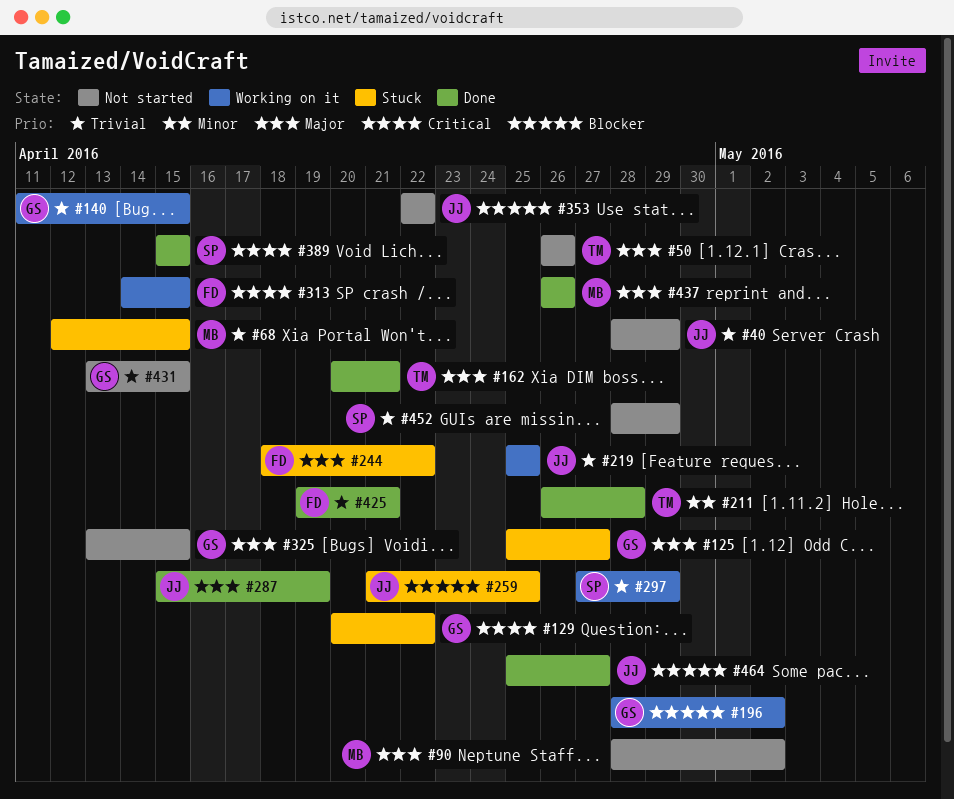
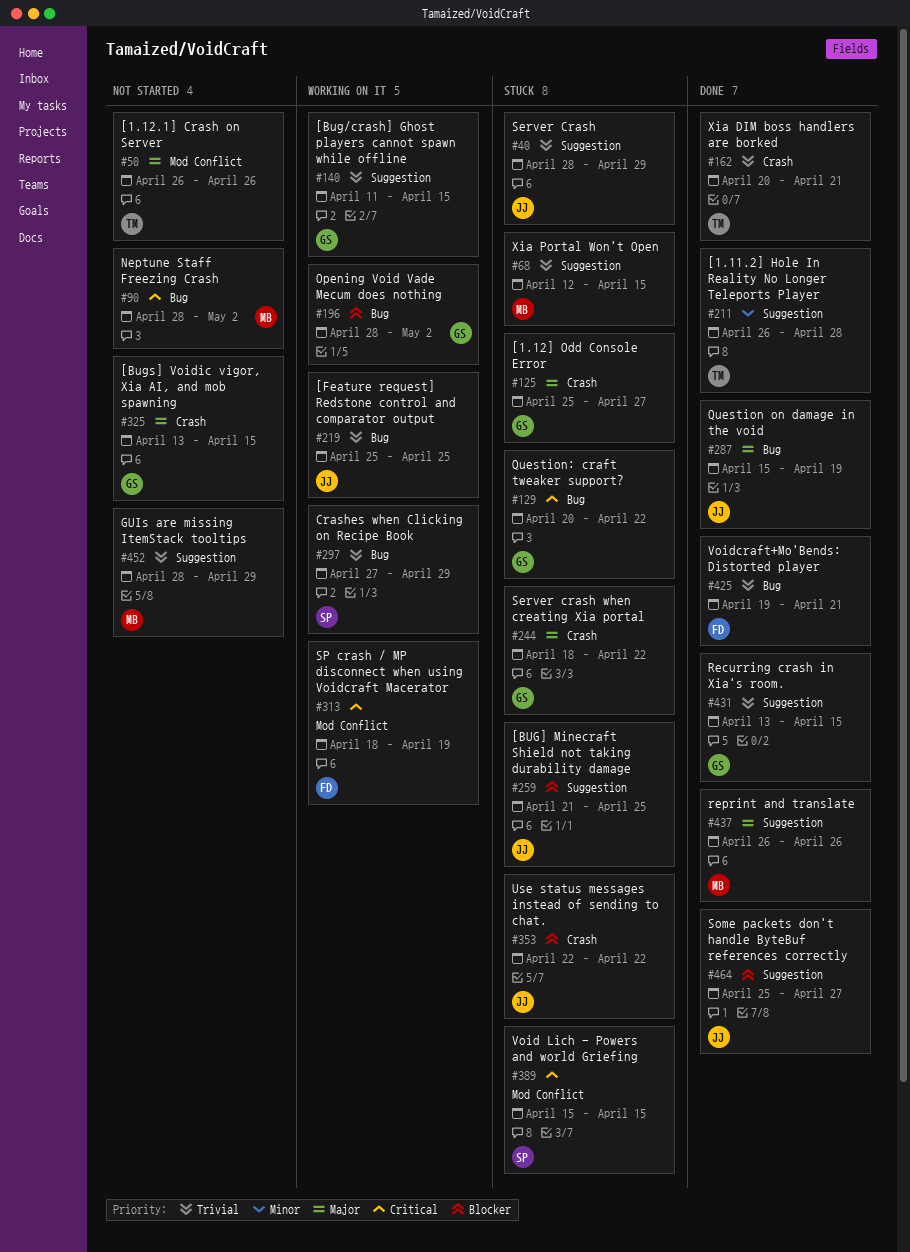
#40, status: Not started -> Stuck
#90, priority: Major -> Critical
#162, priority: Major -> Trivial
#244, owner: FD -> GS
#313, start: Apr 14 -> Apr 18
#313, due: Apr 15 -> Apr 19
#353, status: Not started -> Stuck
#389, status: Done -> Stuck
#431, status: Not started -> Done
#452, owner: SP -> MB

